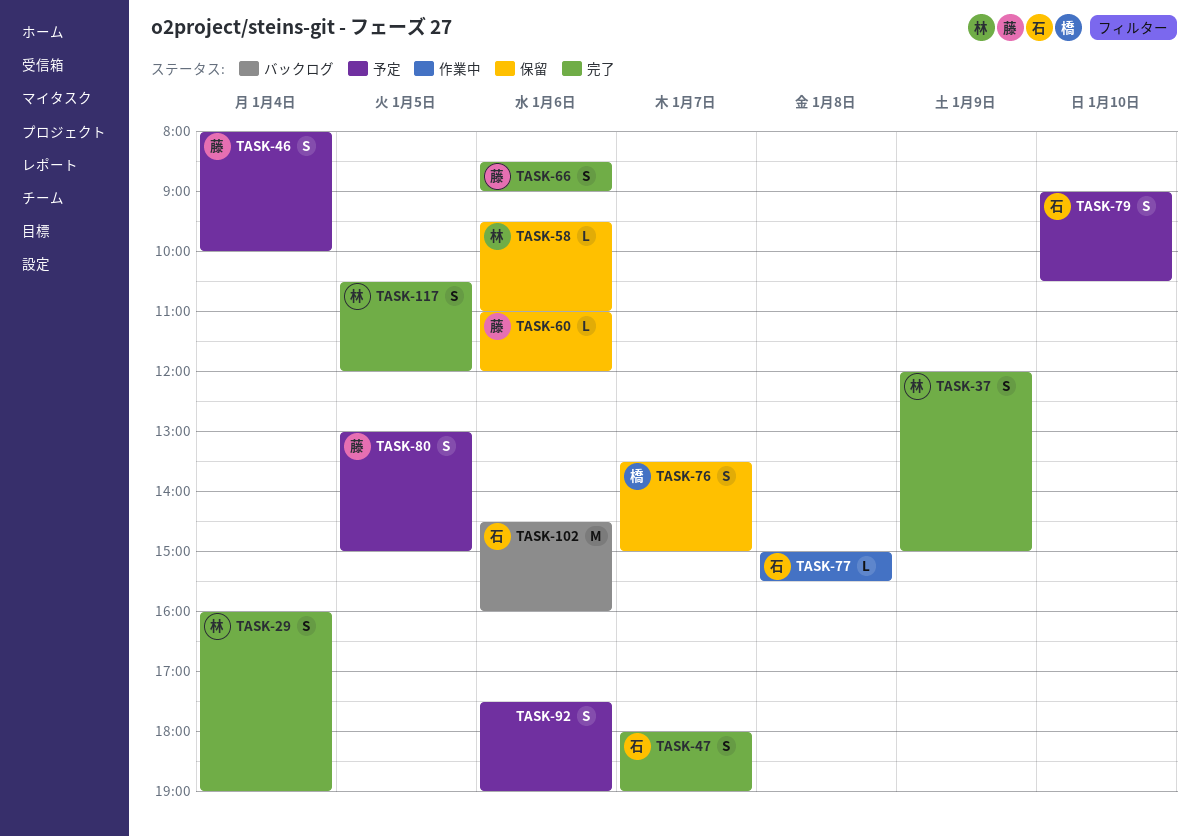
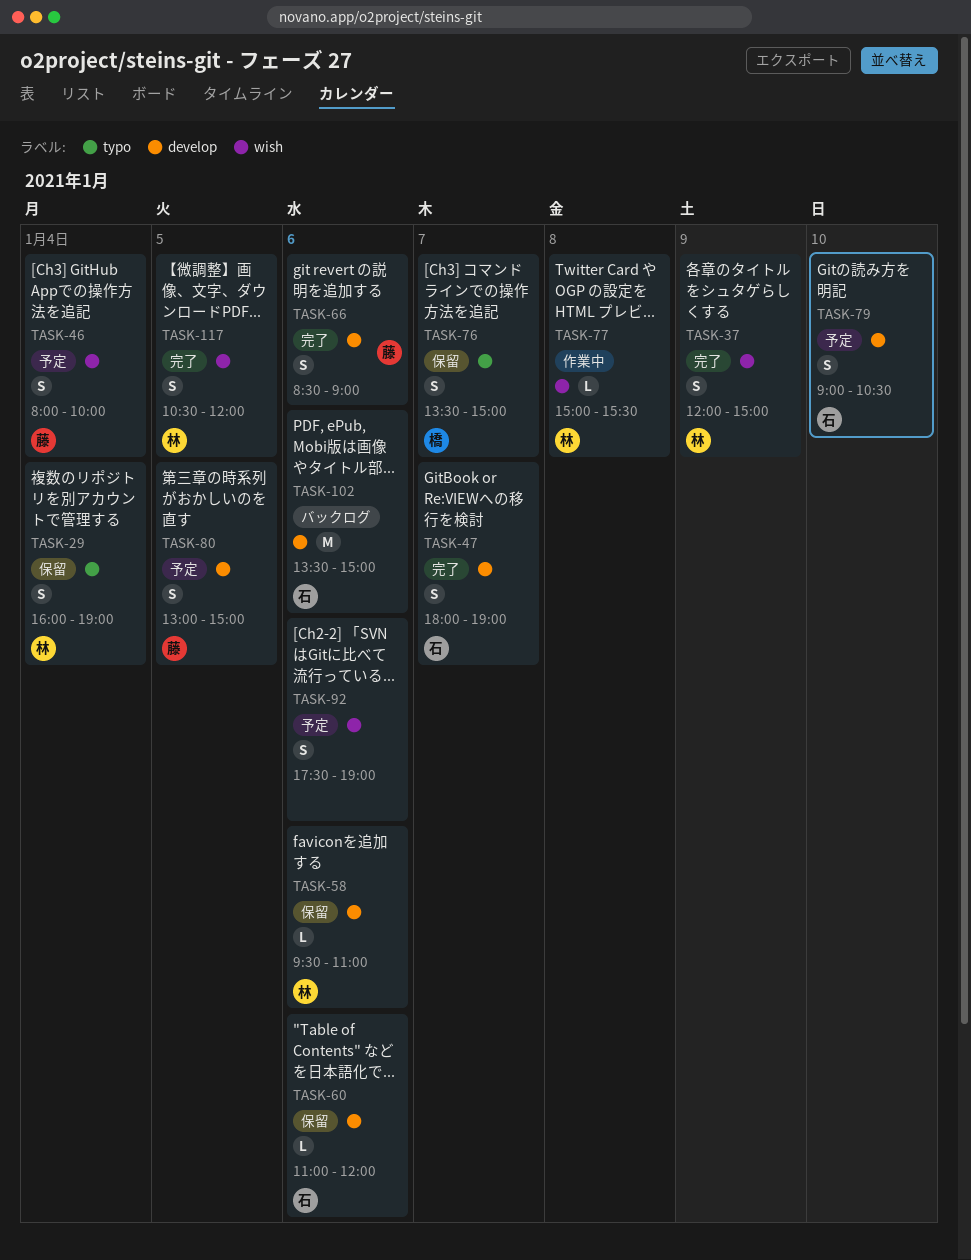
TASK-29, status: 完了 -> 保留
TASK-60, owner: 藤 -> 石
TASK-77, owner: 石 -> 林
TASK-102, begins: 14:30 -> 13:30
TASK-102, ends: 16:00 -> 15:00

